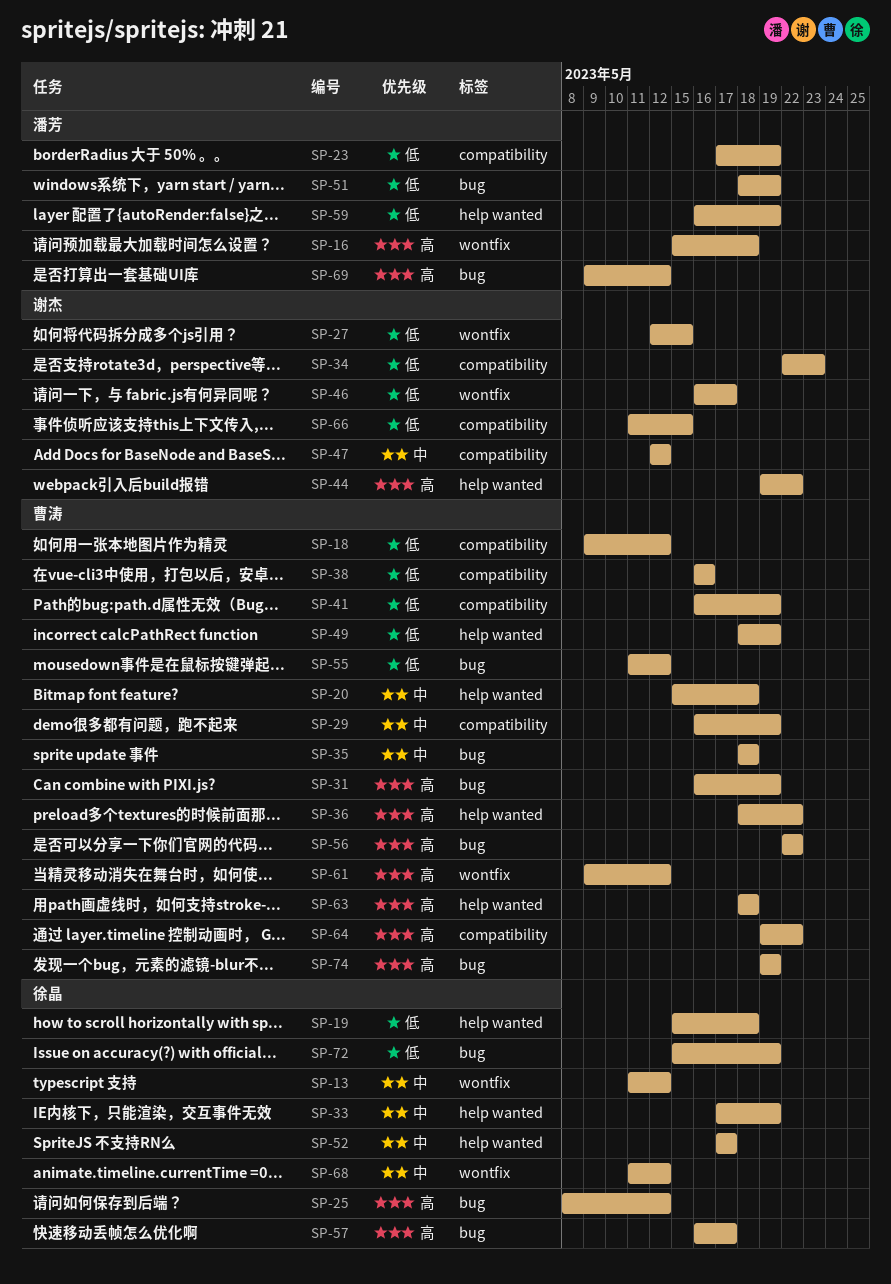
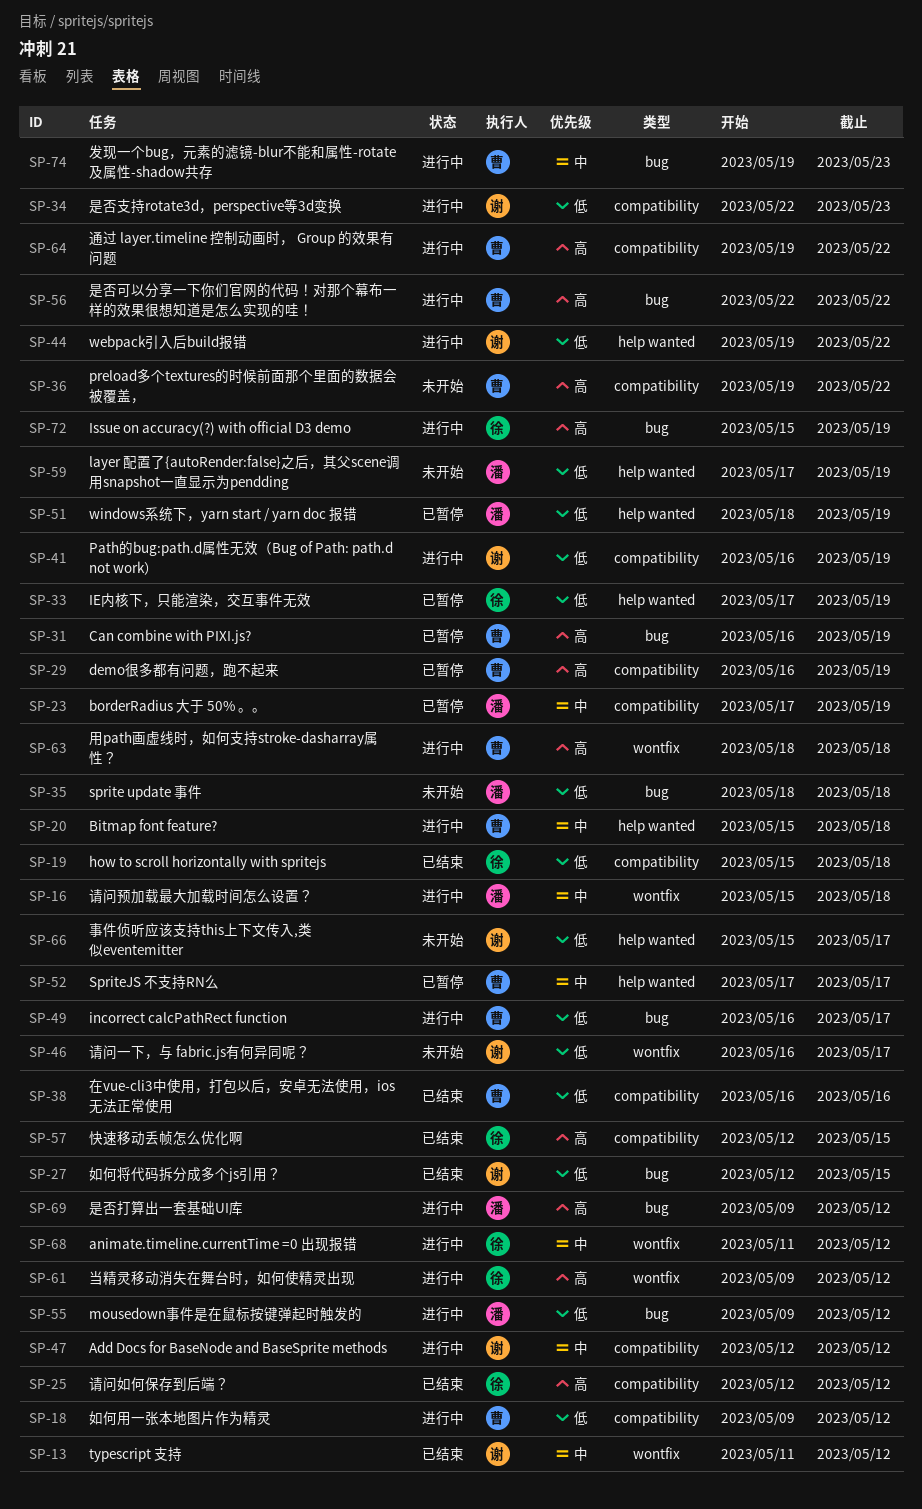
SP-13, owner: 徐晶 -> 谢杰
SP-16, priority: 高 -> 中
SP-19, label: help wanted -> compatibility
SP-23, priority: 低 -> 中
SP-25, label: bug -> compatibility
SP-25, start: May 8 -> May 12
SP-27, label: wontfix -> bug
SP-29, priority: 中 -> 高
SP-33, priority: 中 -> 低
SP-35, owner: 曹涛 -> 潘芳
SP-35, priority: 中 -> 低
SP-36, label: help wanted -> compatibility
SP-36, start: May 18 -> May 19
SP-41, owner: 曹涛 -> 谢杰
SP-44, priority: 高 -> 低
SP-49, label: help wanted -> bug
SP-49, start: May 18 -> May 16
SP-49, due: May 19 -> May 17
SP-51, label: bug -> help wanted
SP-52, owner: 徐晶 -> 曹涛
SP-55, owner: 曹涛 -> 潘芳
SP-55, start: May 11 -> May 9
SP-57, label: bug -> compatibility
SP-57, start: May 16 -> May 12
SP-57, due: May 17 -> May 15
SP-59, start: May 16 -> May 17
SP-61, owner: 曹涛 -> 徐晶
SP-63, label: help wanted -> wontfix
SP-66, label: compatibility -> help wanted
SP-66, start: May 11 -> May 15
SP-66, due: May 15 -> May 17
SP-72, priority: 低 -> 高
SP-74, priority: 高 -> 中
SP-74, due: May 19 -> May 23

